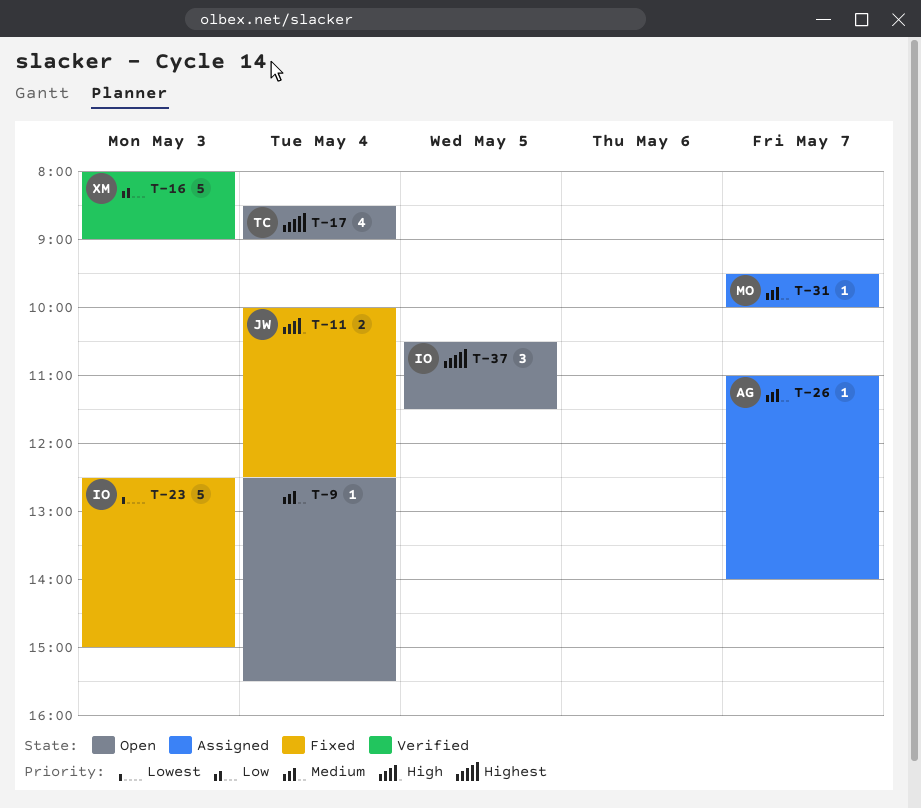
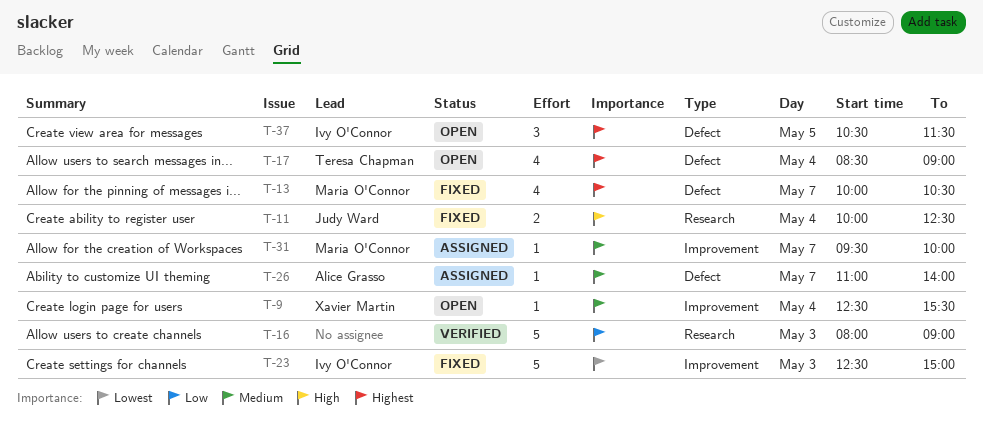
T-9, owner: none -> Xavier Martin
T-13: none -> present
T-16, owner: Xavier Martin -> none

